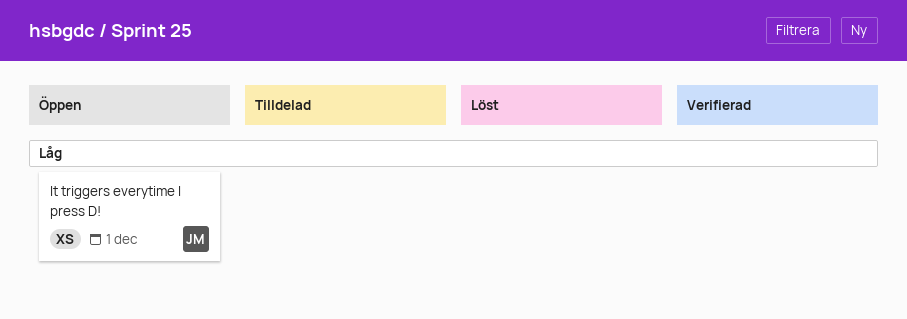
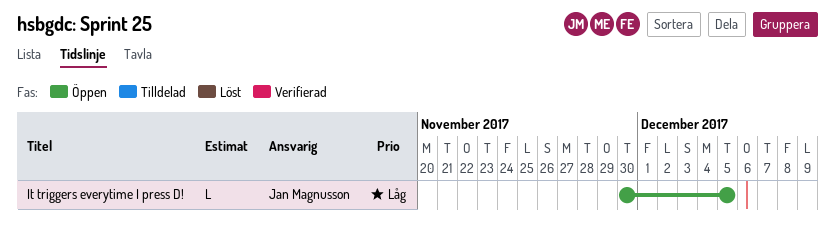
It triggers everytime I press D!, estimate: XS -> L
It triggers everytime I press D!, due: Dec 1 -> Dec 5

